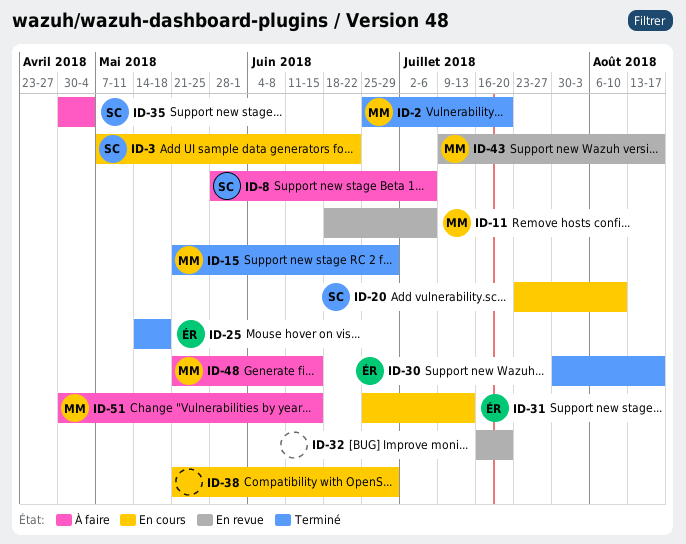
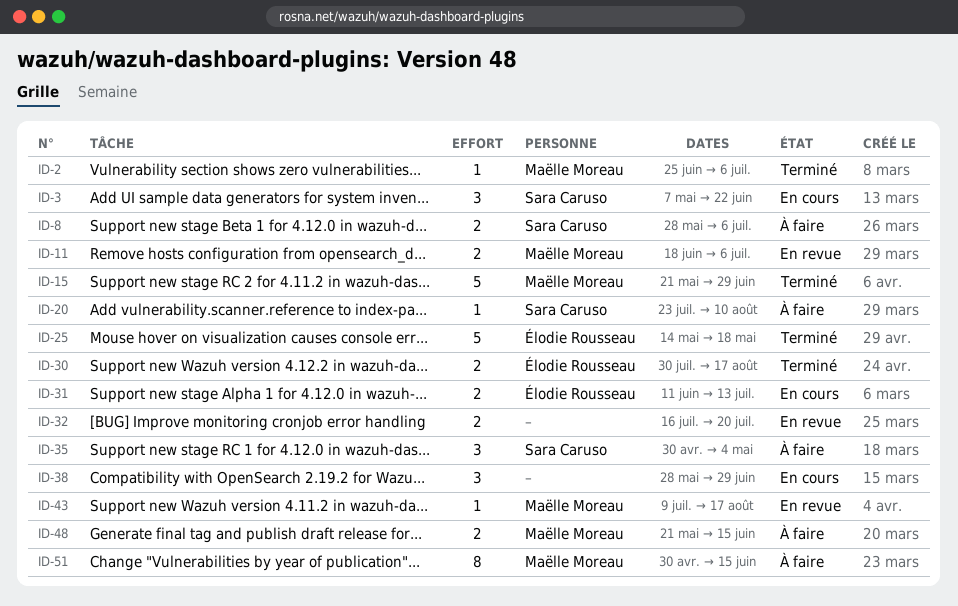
ID-2, due: Jul 20 -> Jul 6
ID-20, status: En cours -> À faire
ID-31, start: Jun 25 -> Jun 11
ID-38, start: May 21 -> May 28

